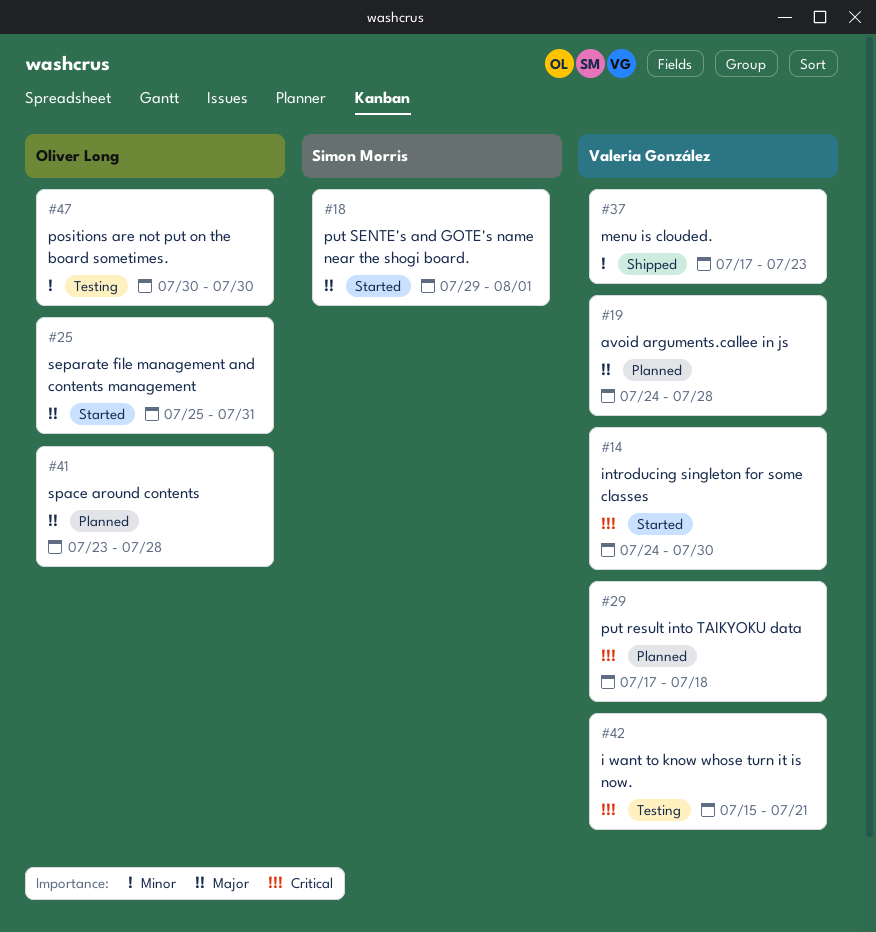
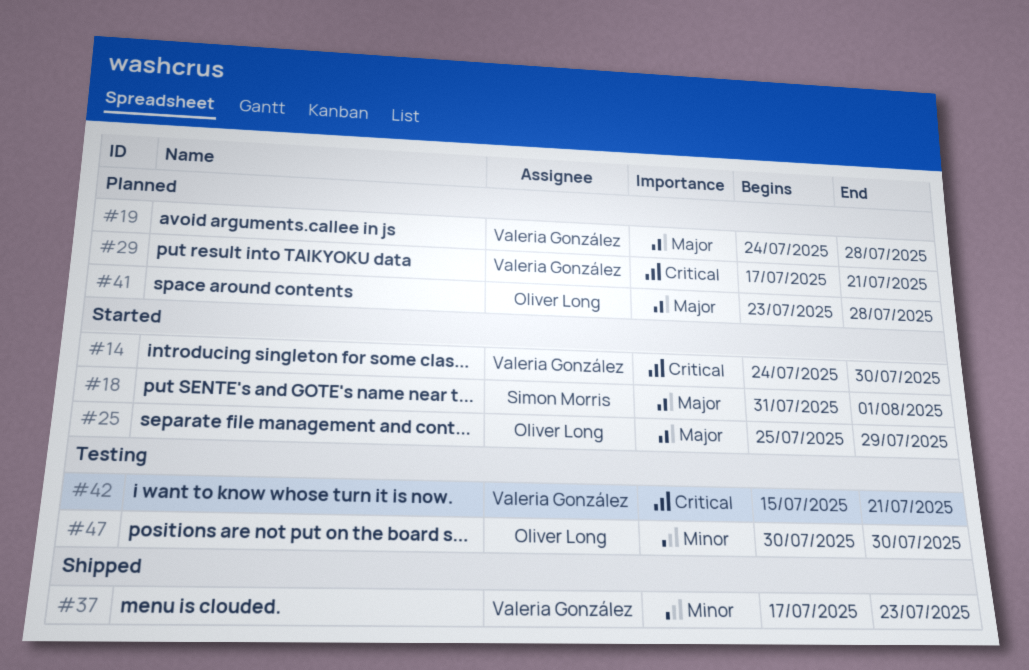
#18, start: Jul 29 -> Jul 31
#25, due: Jul 31 -> Jul 29
#29, due: Jul 18 -> Jul 21

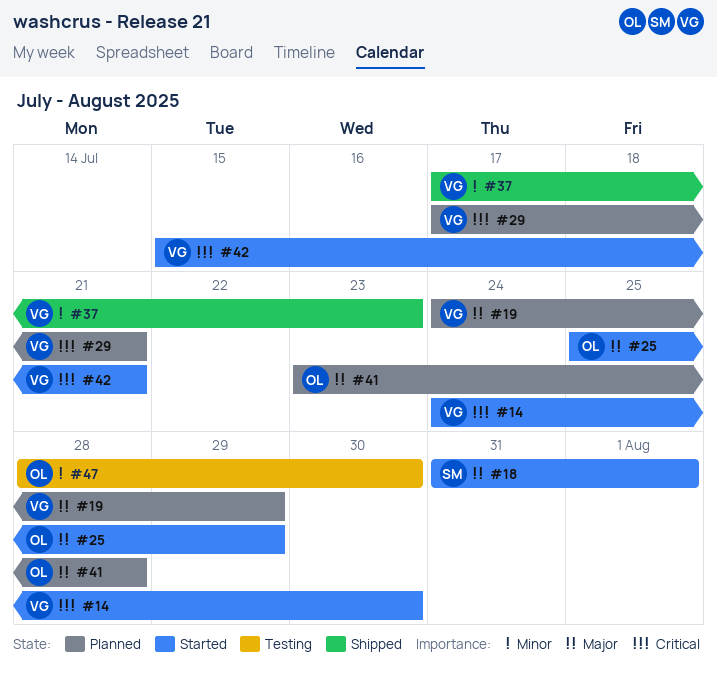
#19, due: Jul 28 -> Jul 29
#42, status: Testing -> Started
#47, start: Jul 30 -> Jul 28

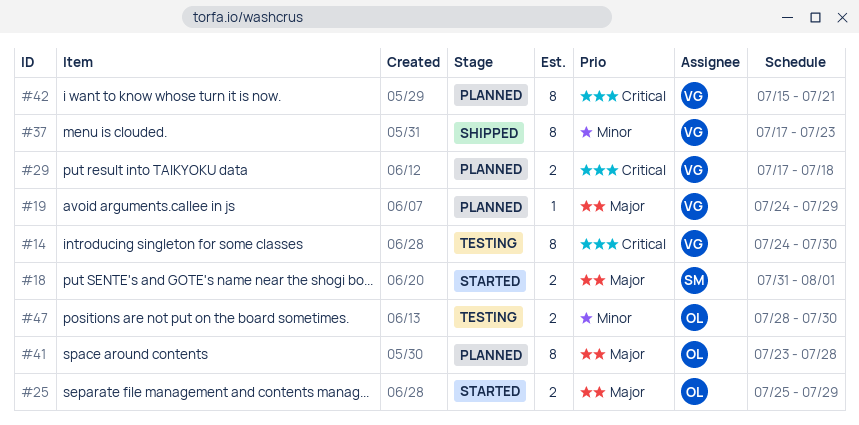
#14, status: Started -> Testing
#29, due: Jul 21 -> Jul 18
#42, status: Started -> Planned

